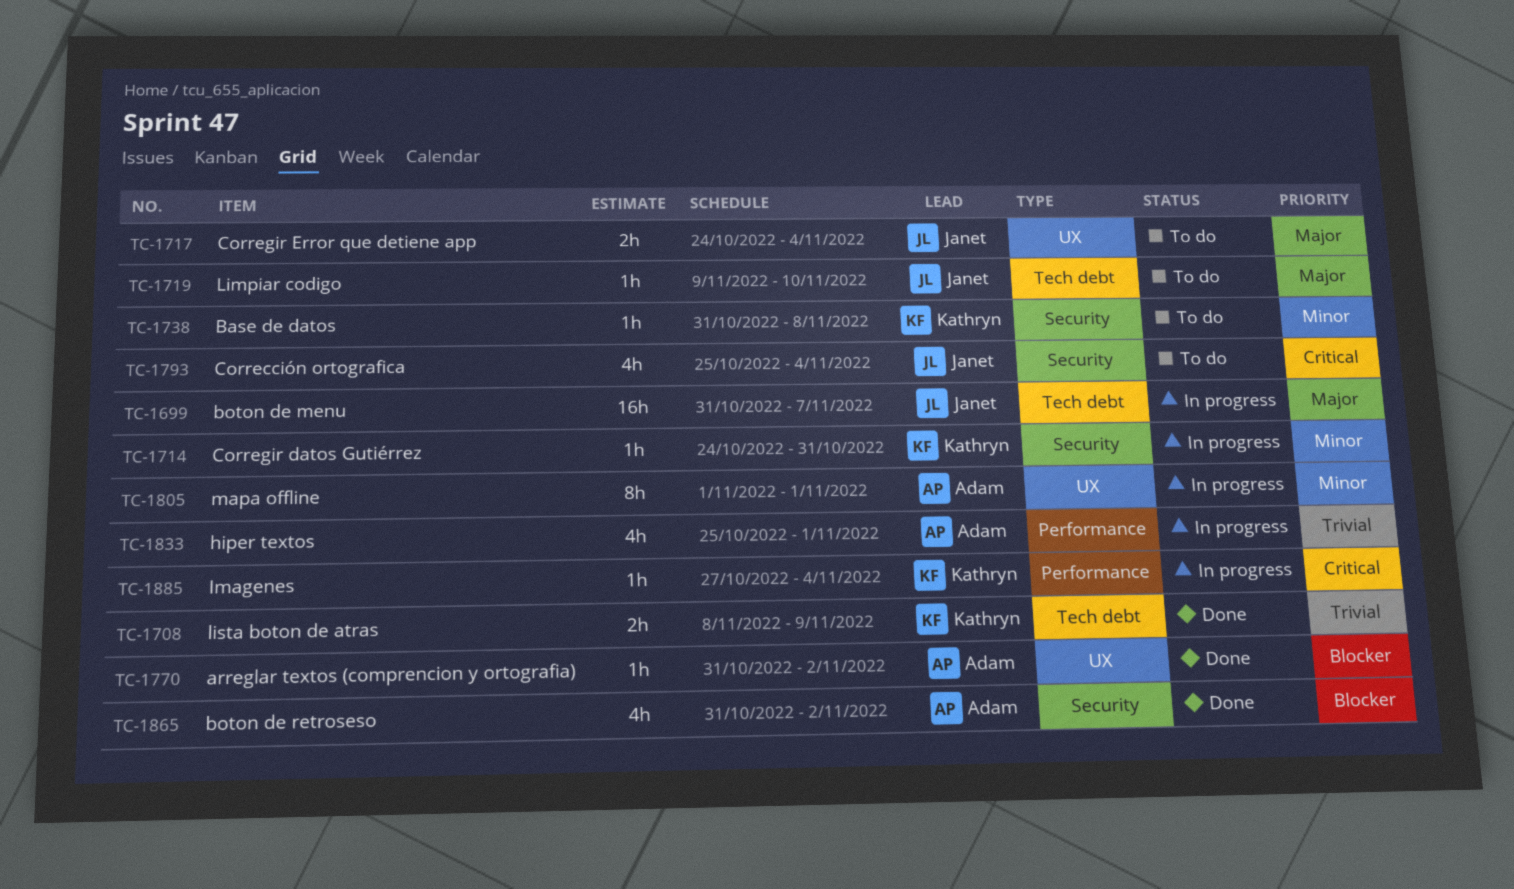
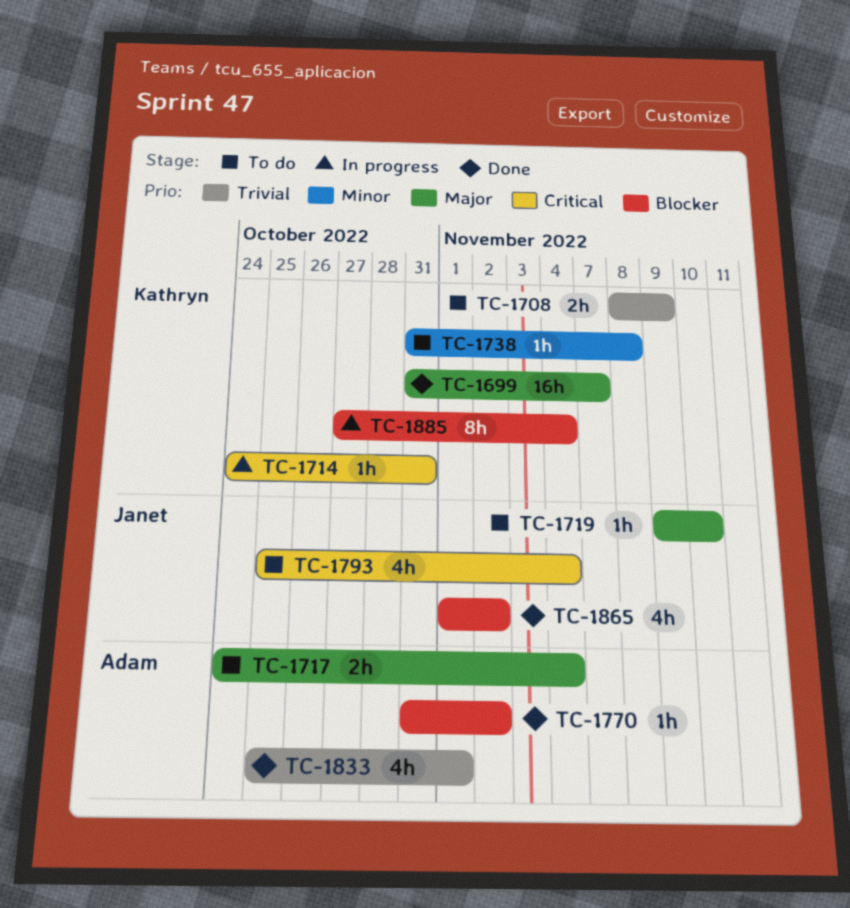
TC-1699, status: In progress -> Done
TC-1699, owner: Janet -> Kathryn
TC-1708, status: Done -> To do
TC-1714, priority: Minor -> Critical
TC-1717, owner: Janet -> Adam
TC-1805: present -> none
TC-1833, status: In progress -> Done
TC-1865, owner: Adam -> Janet
TC-1865, start: Oct 31 -> Nov 1
TC-1885, priority: Critical -> Blocker
TC-1885, estimate: 1h -> 8h

